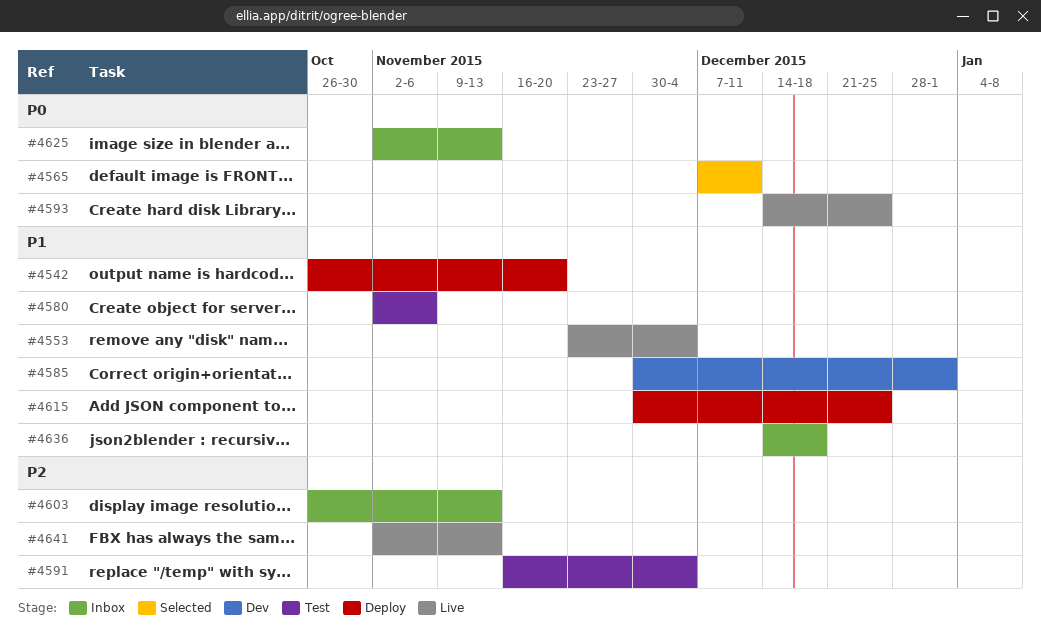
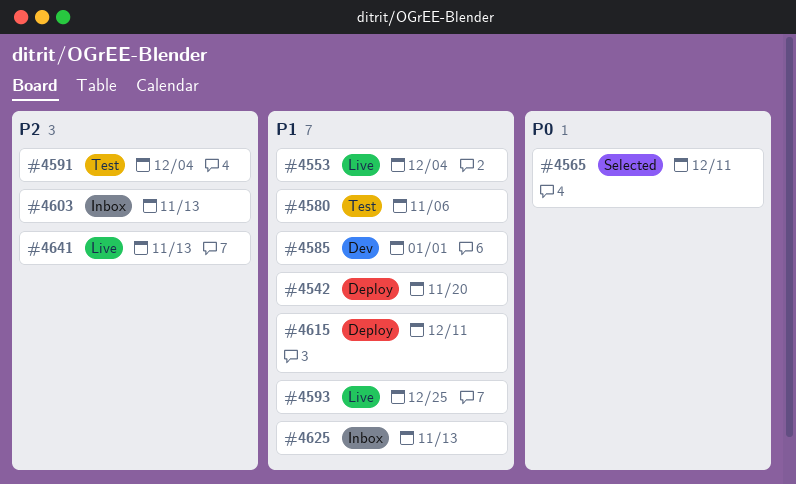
#4593, priority: P0 -> P1
#4615, due: Dec 25 -> Dec 11
#4625, priority: P0 -> P1
#4636: present -> none

